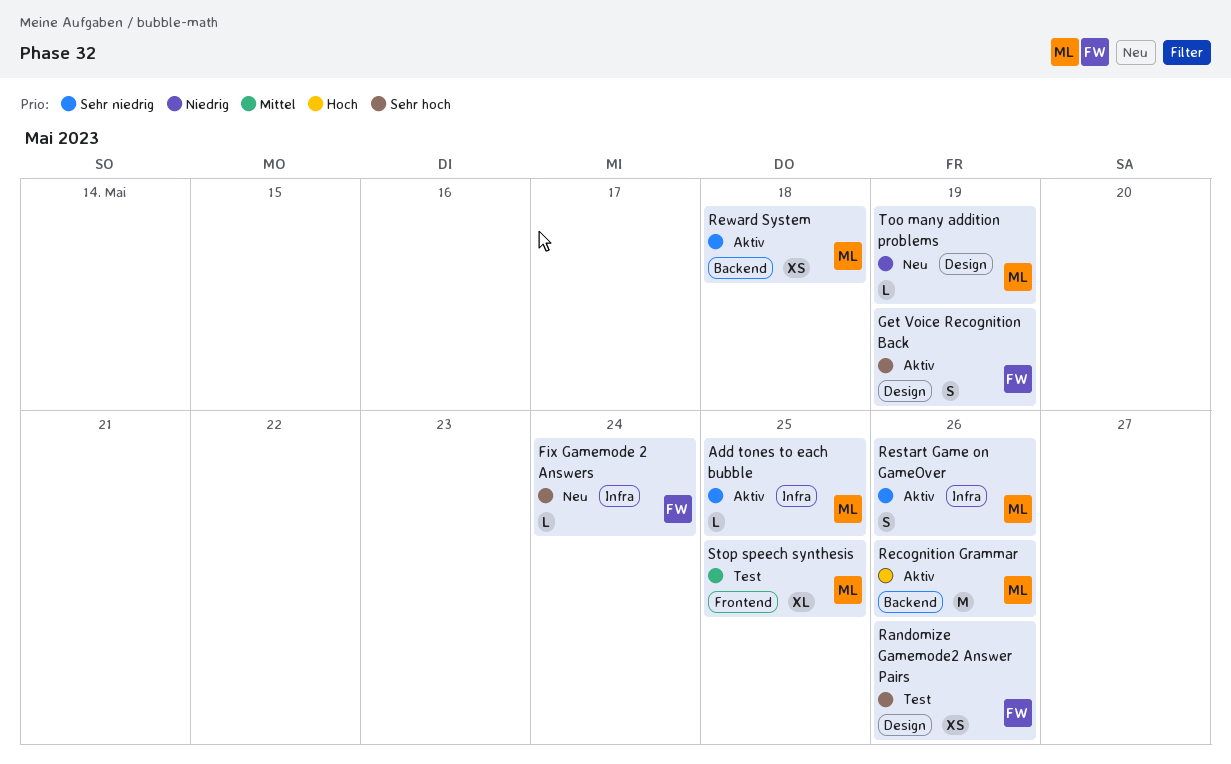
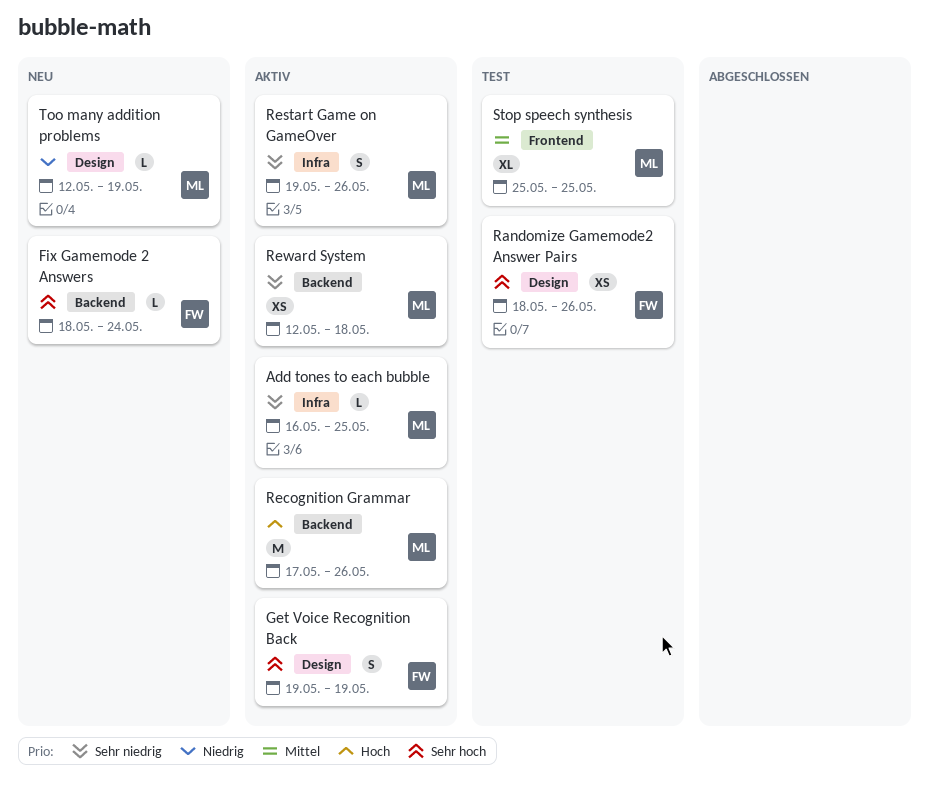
Fix Gamemode 2 Answers, label: Infra -> Backend

